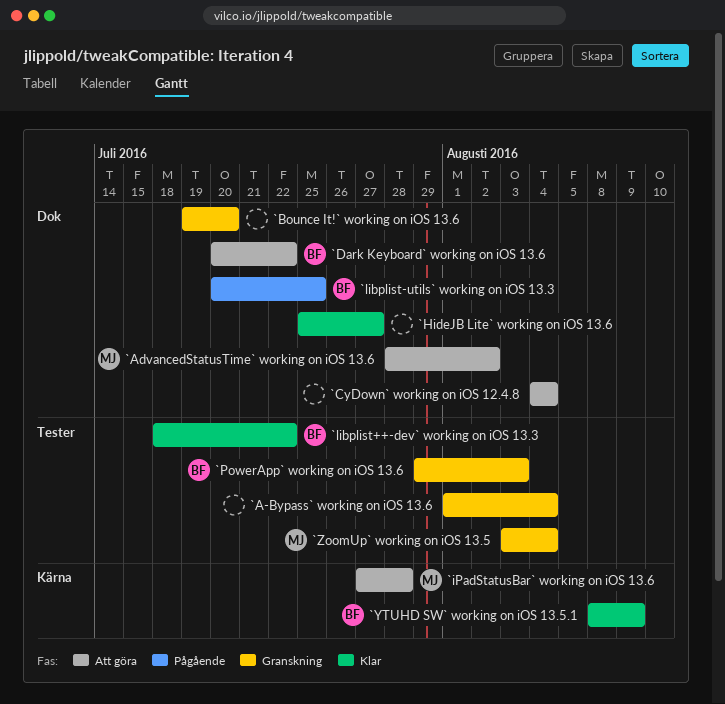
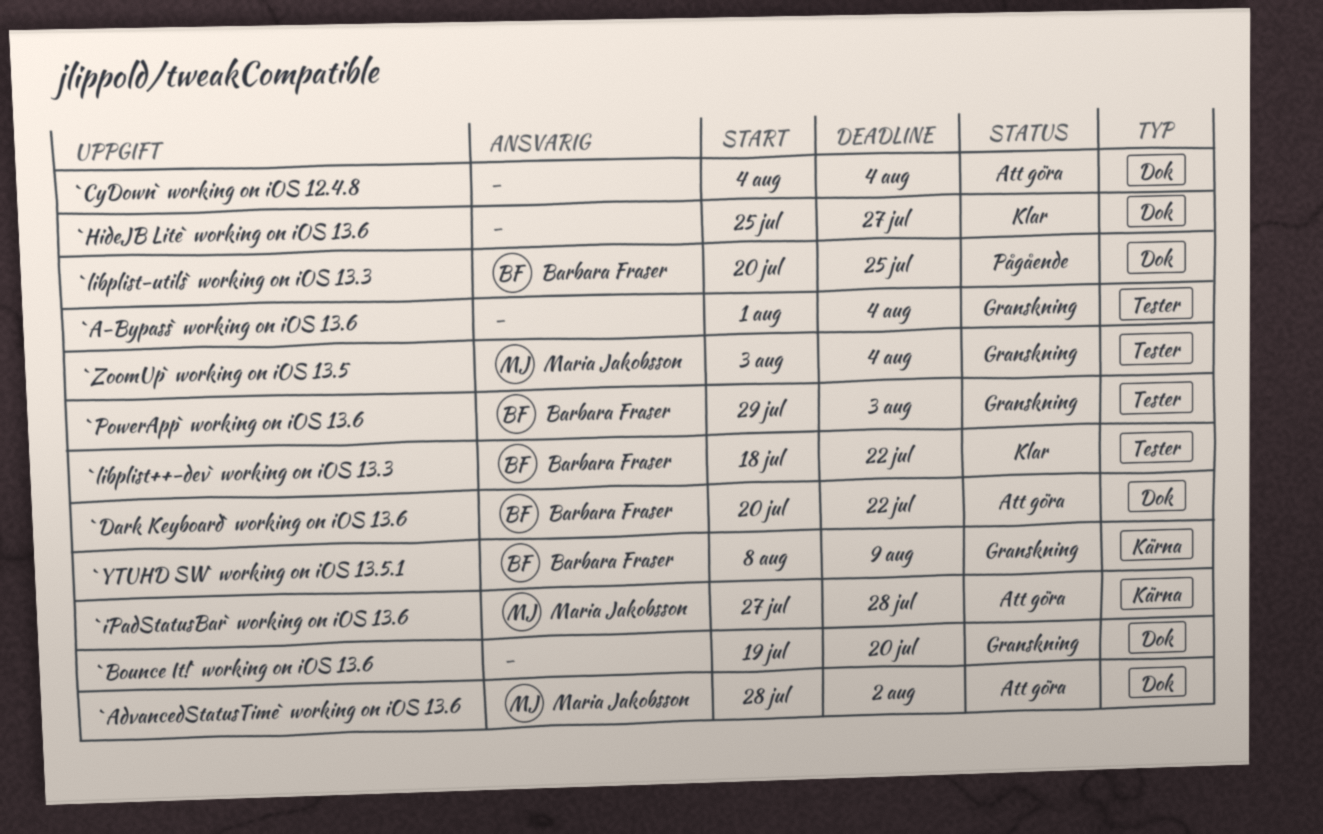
`YTUHD SW` working on iOS 13.5.1, status: Klar -> Granskning

